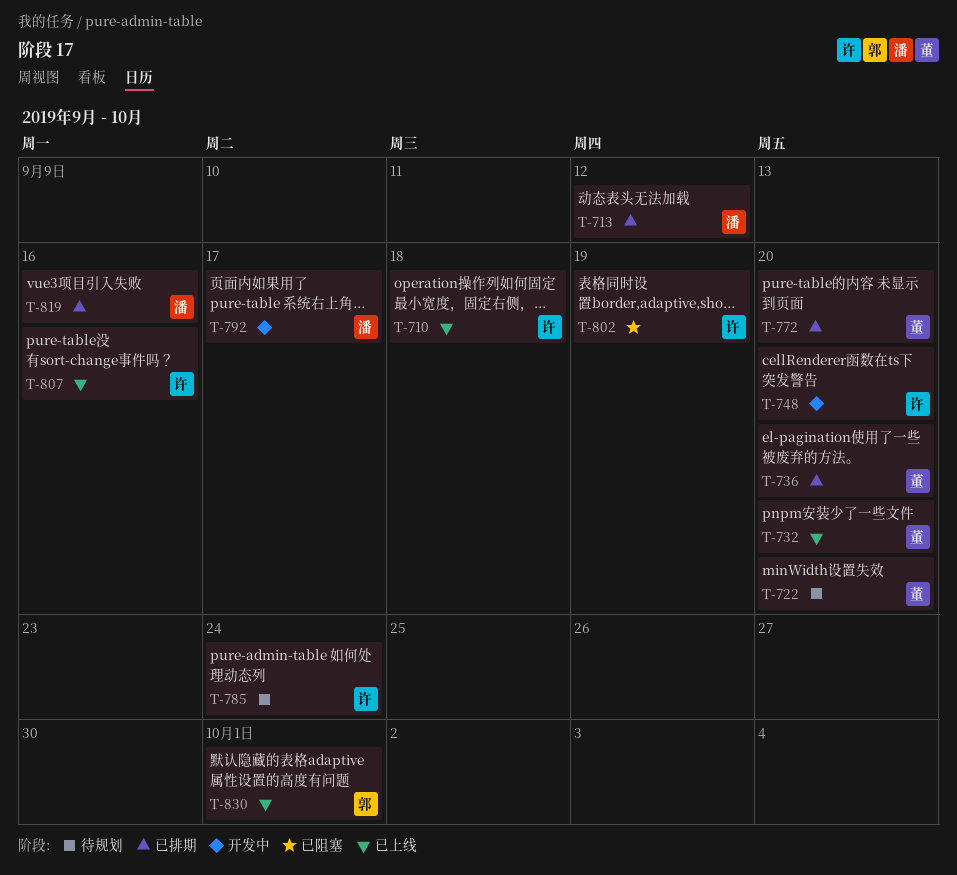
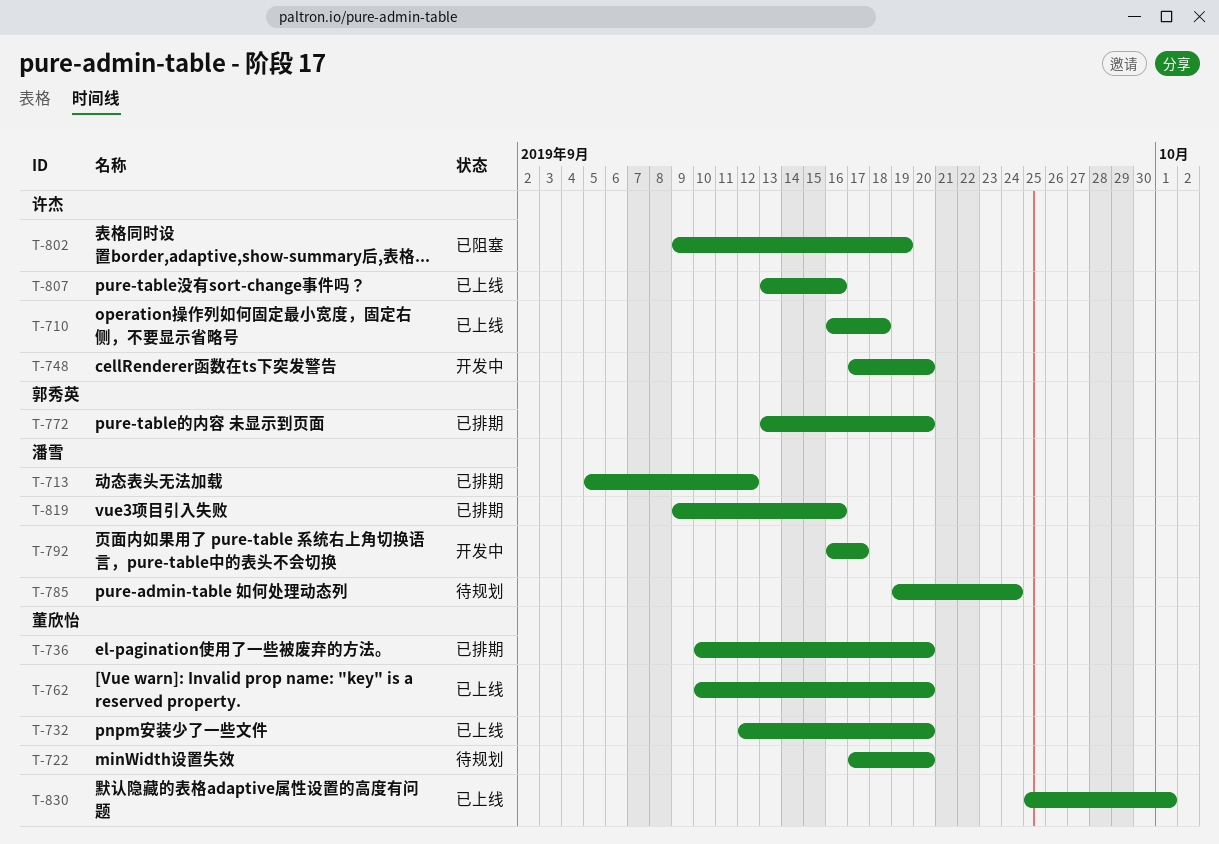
T-762: none -> present
T-772, owner: 董欣怡 -> 郭秀英
T-785, owner: 许杰 -> 潘雪
T-830, owner: 郭秀英 -> 董欣怡

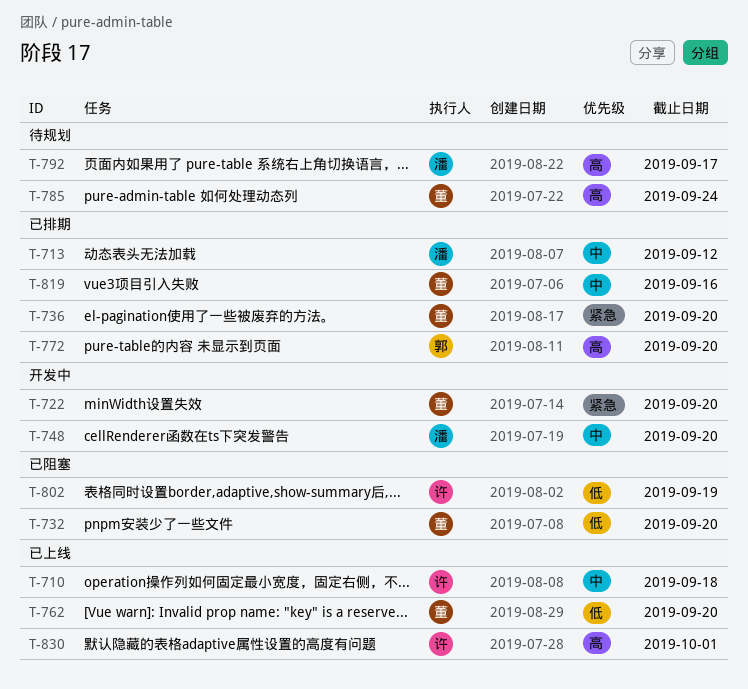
T-722, status: 待规划 -> 开发中
T-732, status: 已上线 -> 已阻塞
T-748, owner: 许杰 -> 潘雪
T-785, owner: 潘雪 -> 董欣怡
T-792, status: 开发中 -> 待规划
T-807: present -> none
T-819, owner: 潘雪 -> 董欣怡
T-830, owner: 董欣怡 -> 许杰

